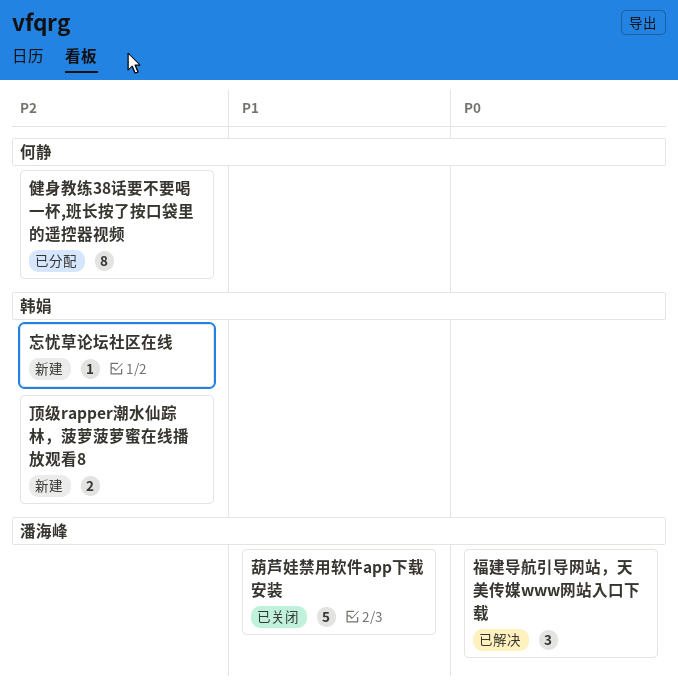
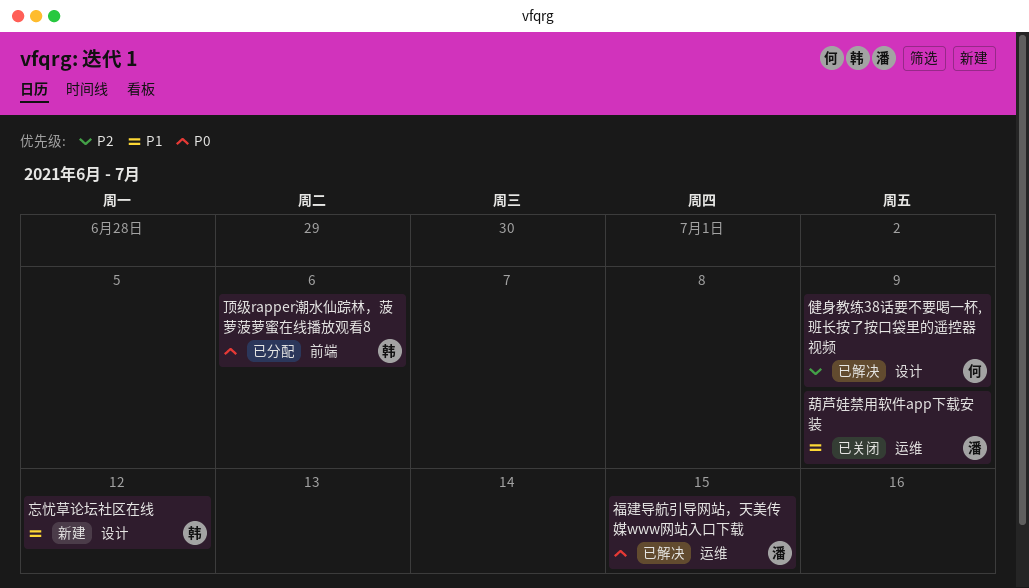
健身教练38话要不要喝一杯,班长按了按口袋里的遥控器视频, status: 已分配 -> 已解决
忘忧草论坛社区在线, priority: P2 -> P1
顶级rapper潮水仙踪林，菠萝菠萝蜜在线播放观看8, status: 新建 -> 已分配
顶级rapper潮水仙踪林，菠萝菠萝蜜在线播放观看8, priority: P2 -> P0

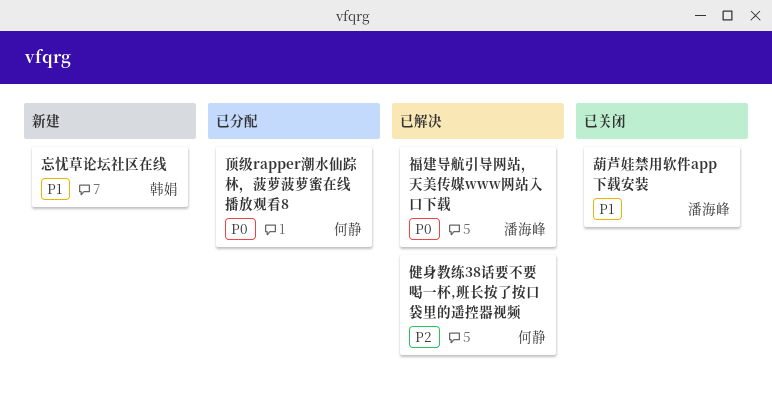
顶级rapper潮水仙踪林，菠萝菠萝蜜在线播放观看8, owner: 韩娟 -> 何静

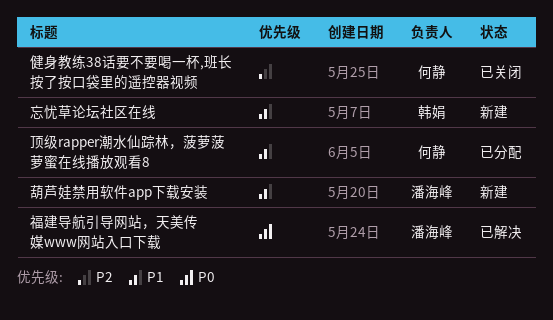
健身教练38话要不要喝一杯,班长按了按口袋里的遥控器视频, status: 已解决 -> 已关闭
葫芦娃禁用软件app下载安装, status: 已关闭 -> 新建
顶级rapper潮水仙踪林，菠萝菠萝蜜在线播放观看8, priority: P0 -> P1

